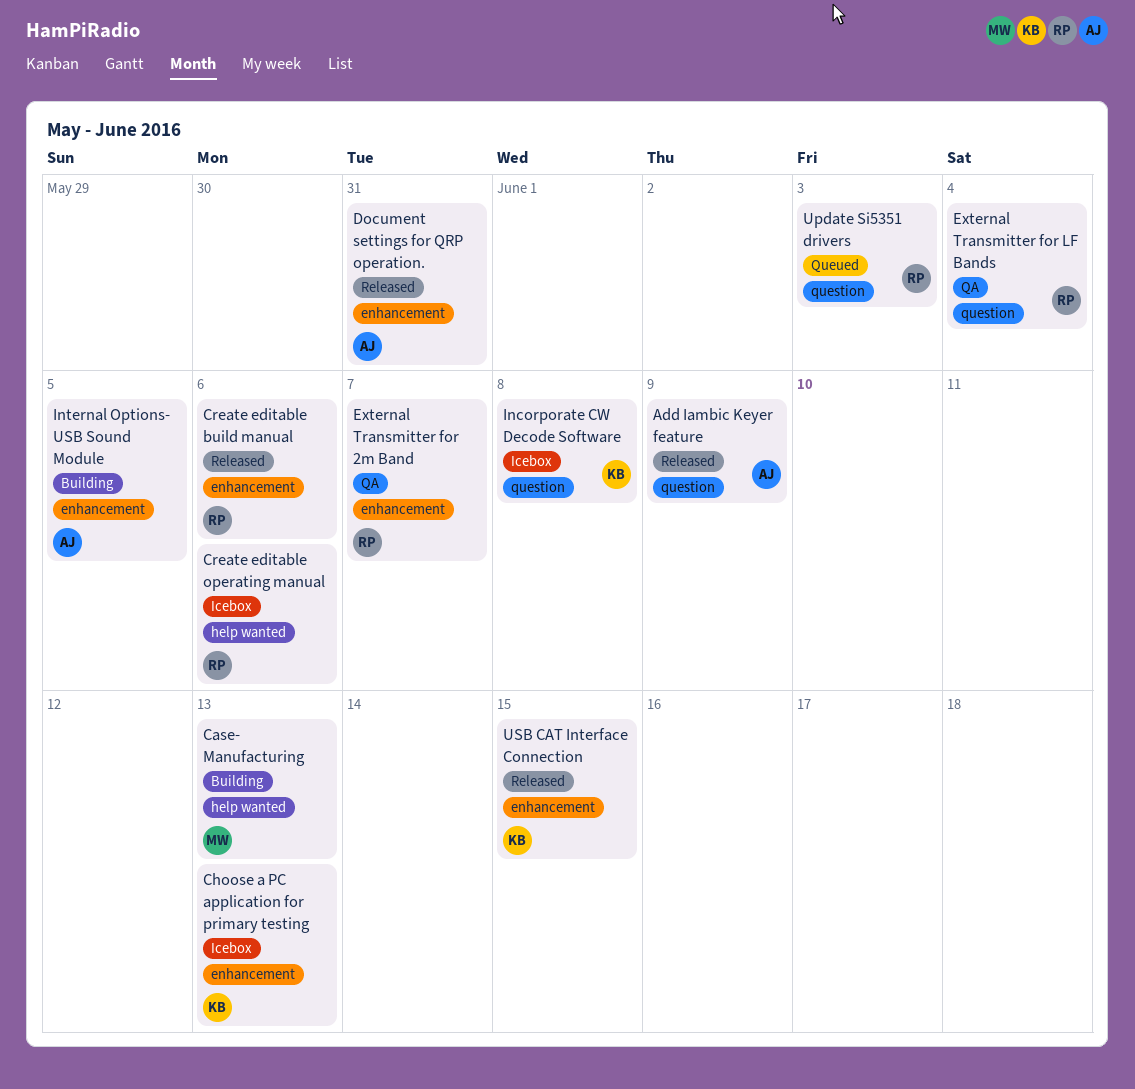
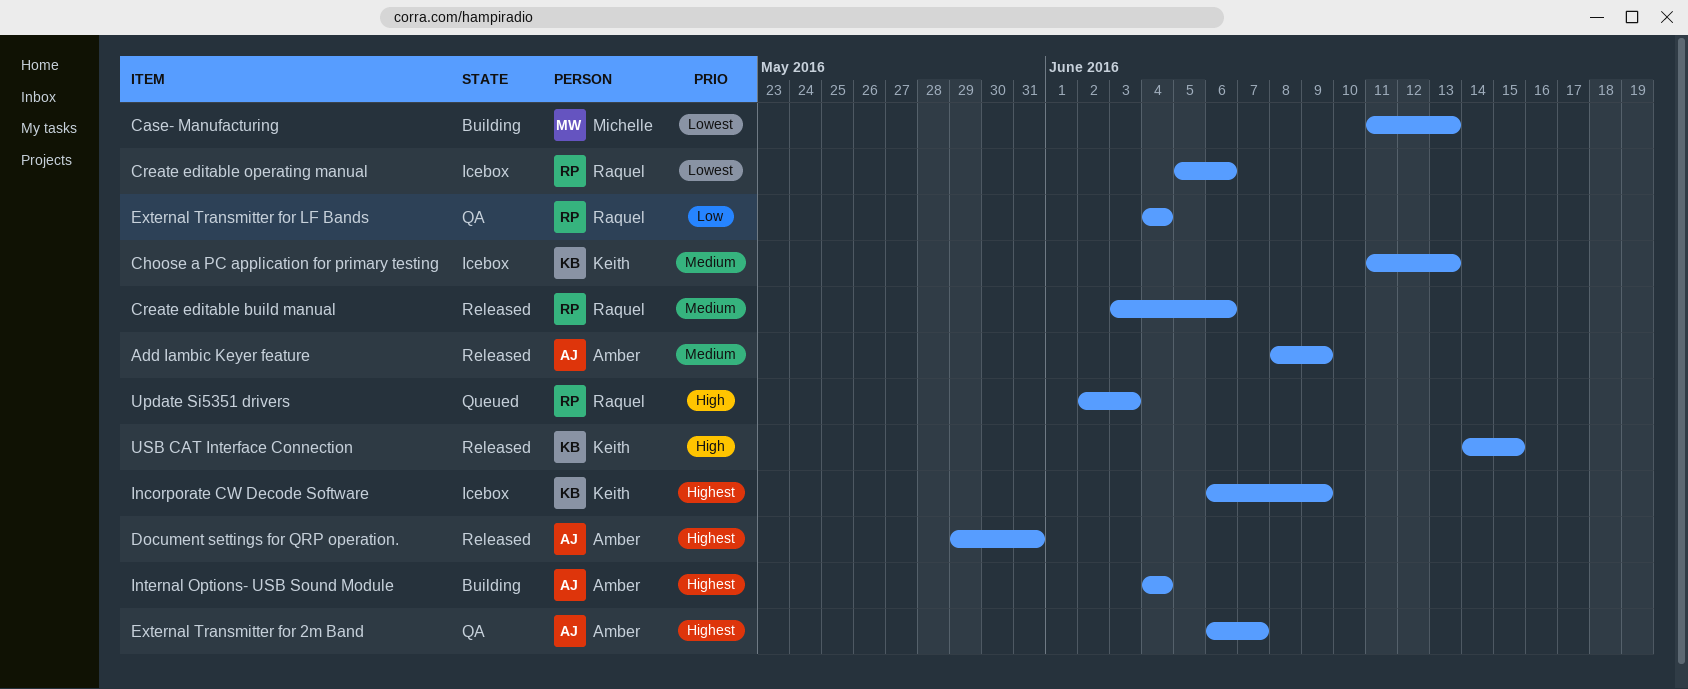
External Transmitter for 2m Band, owner: Raquel -> Amber
Incorporate CW Decode Software, due: Jun 8 -> Jun 9
Internal Options- USB Sound Module, due: Jun 5 -> Jun 4

